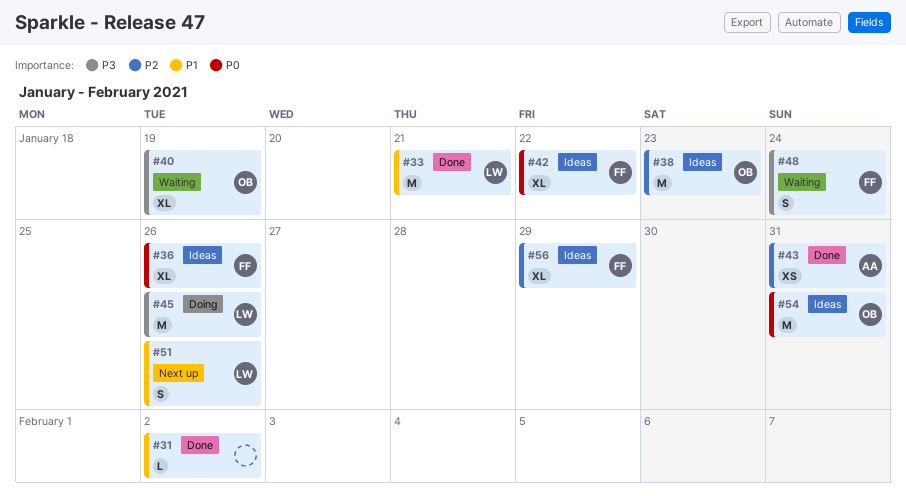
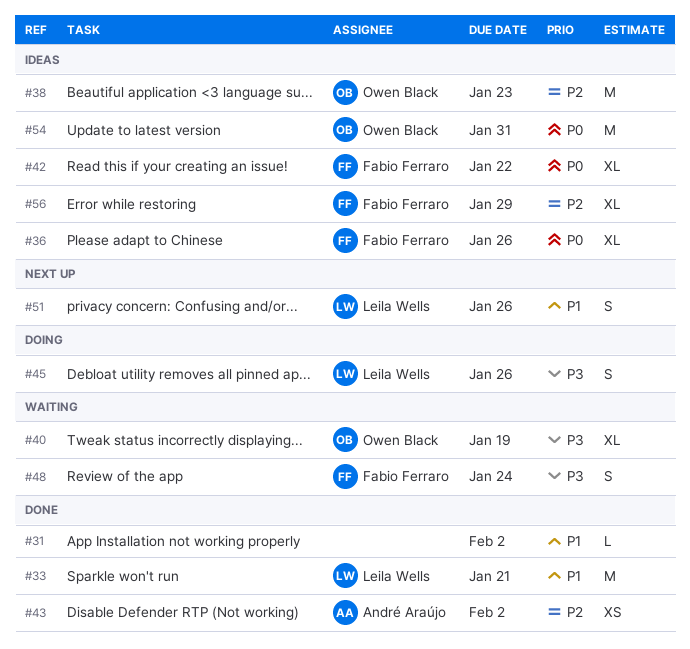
#43, due: Jan 31 -> Feb 2
#45, estimate: M -> S

